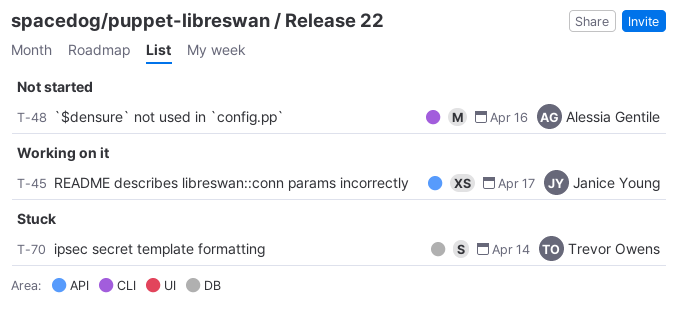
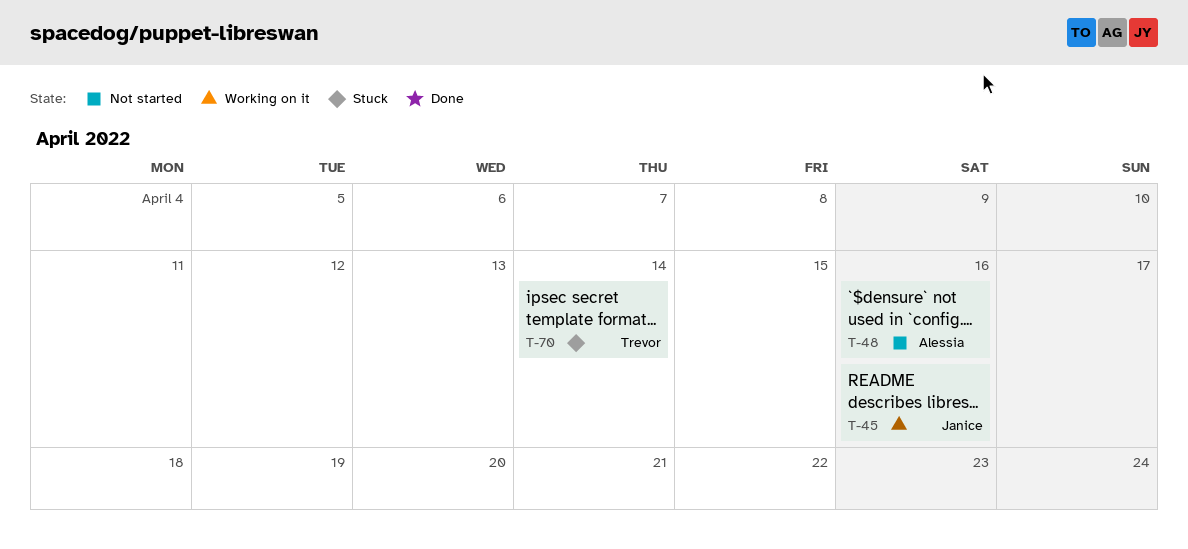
T-45, due: Apr 17 -> Apr 16

